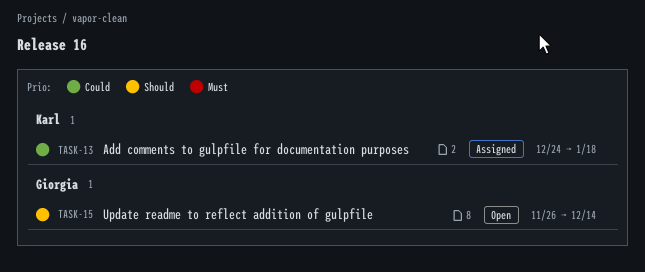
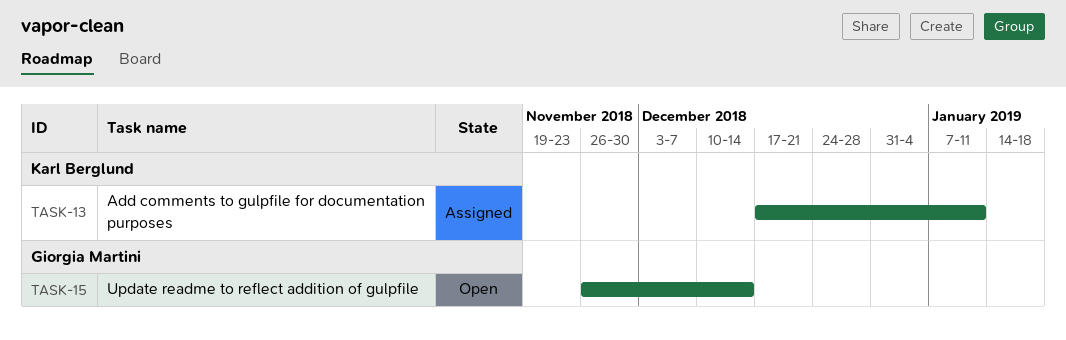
TASK-13, start: Dec 24 -> Dec 17
TASK-13, due: Jan 18 -> Jan 11

